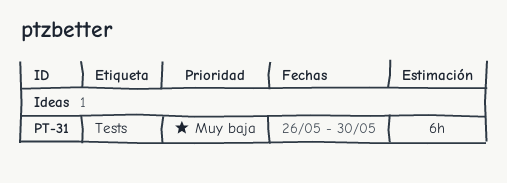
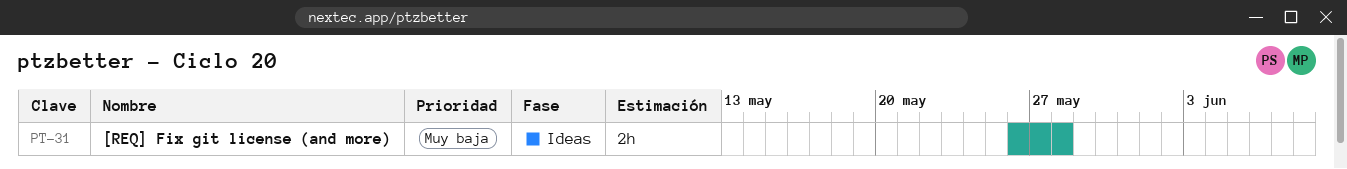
PT-31, estimate: 6h -> 2h
PT-31, due: May 30 -> May 28

